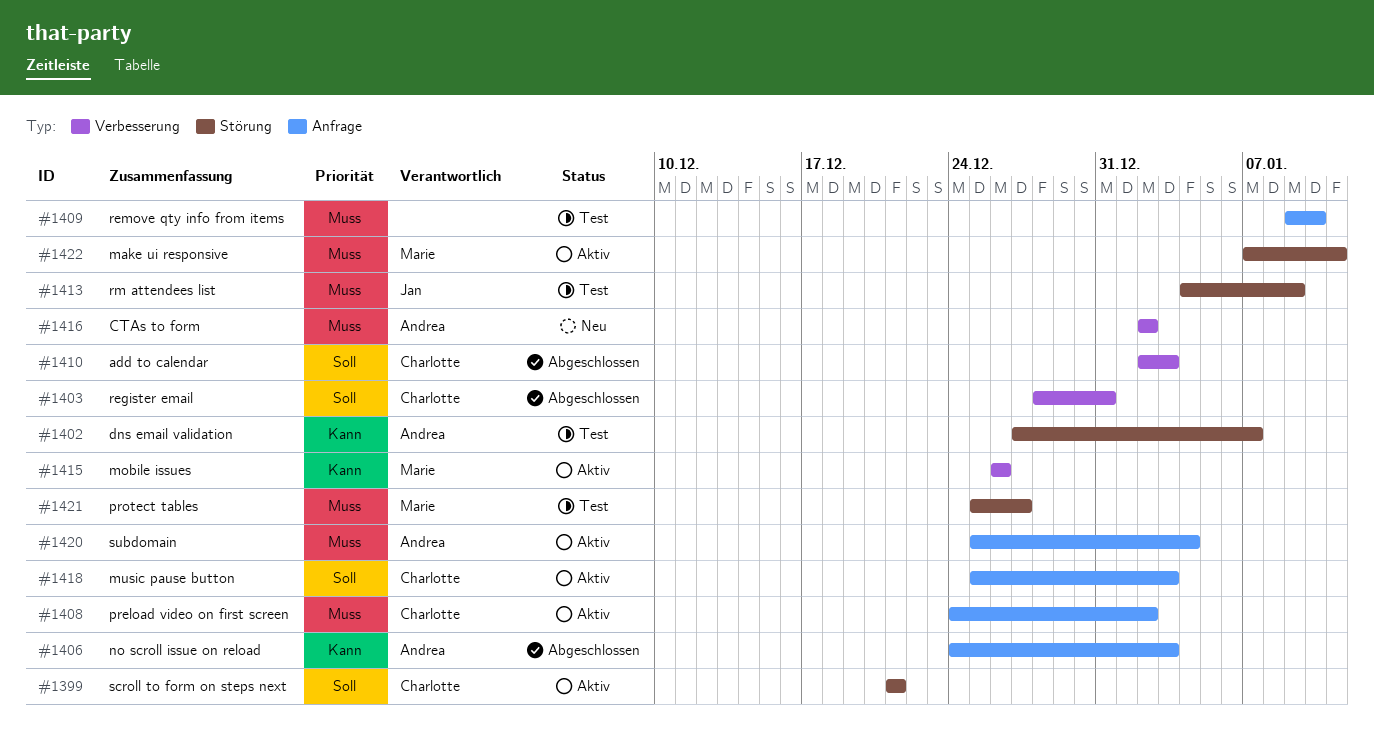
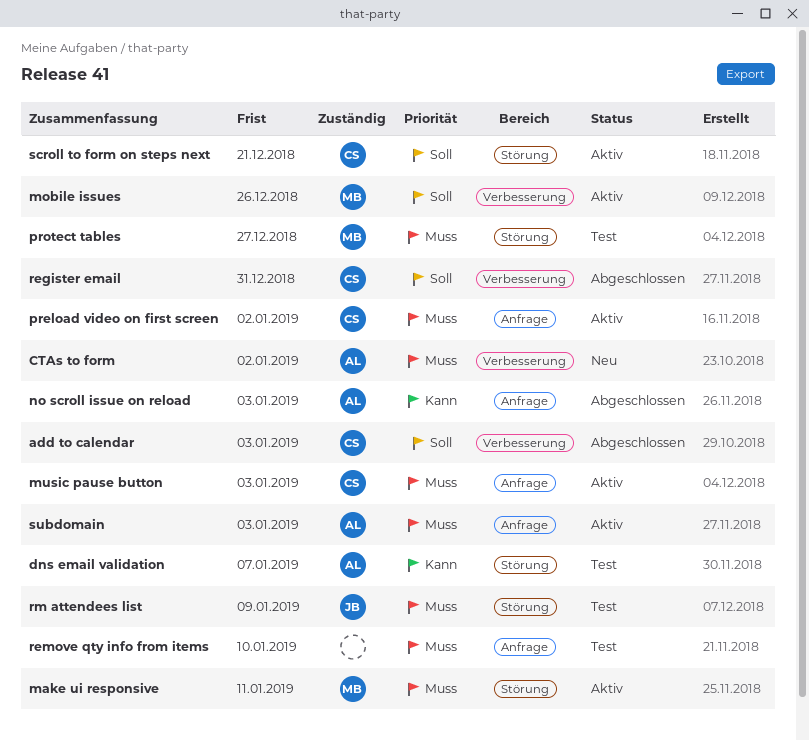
mobile issues, priority: Kann -> Soll
music pause button, priority: Soll -> Muss
subdomain, due: Jan 4 -> Jan 3

